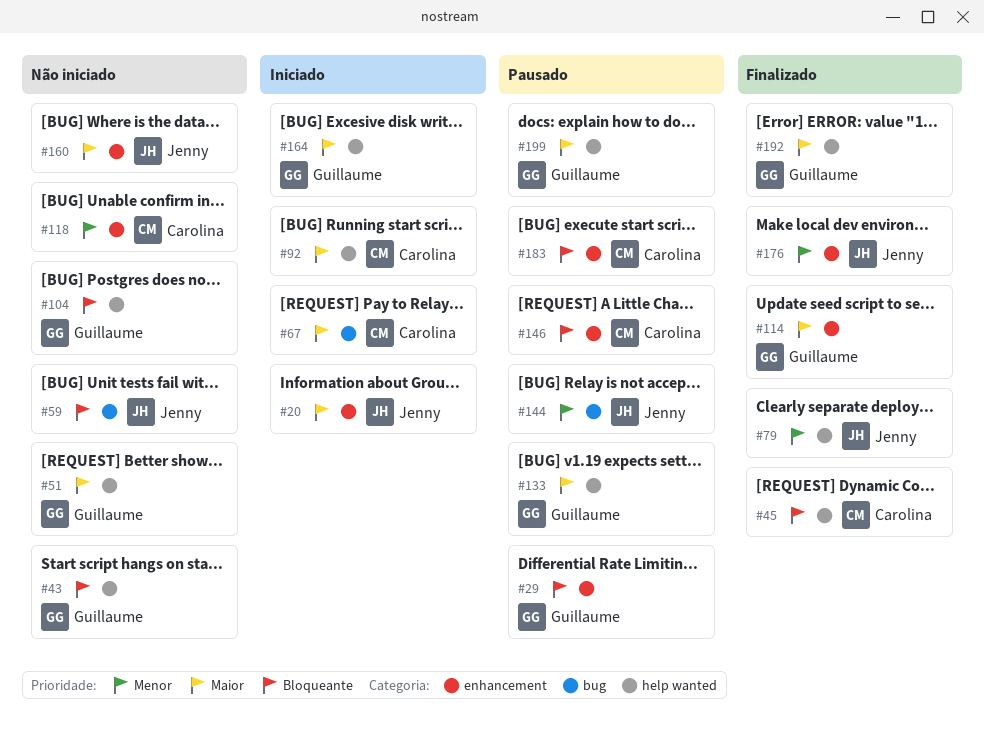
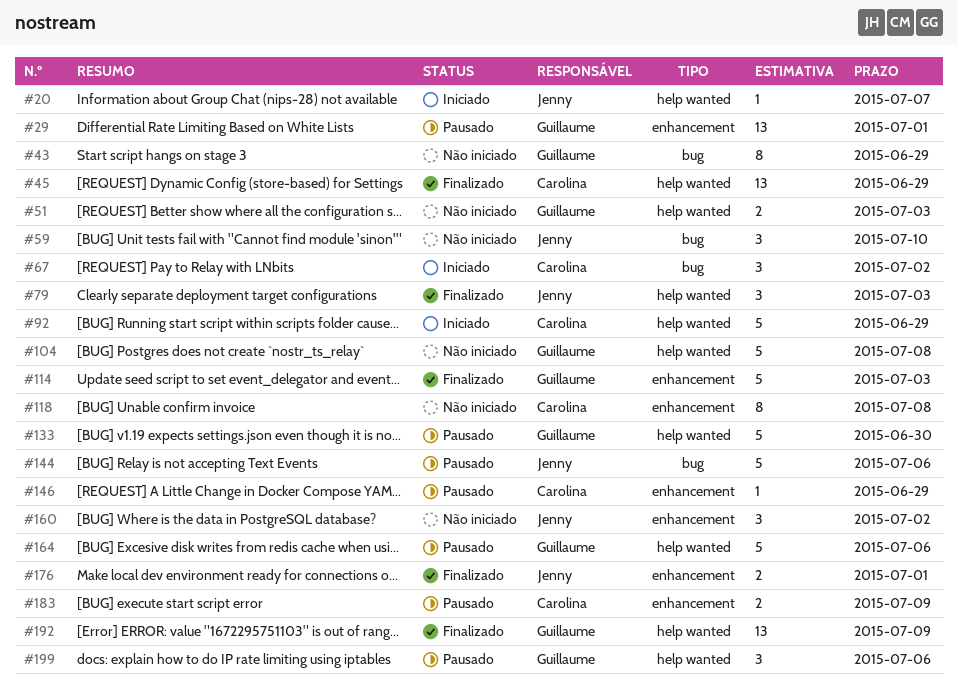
#20, label: enhancement -> help wanted
#43, label: help wanted -> bug
#164, status: Iniciado -> Pausado

